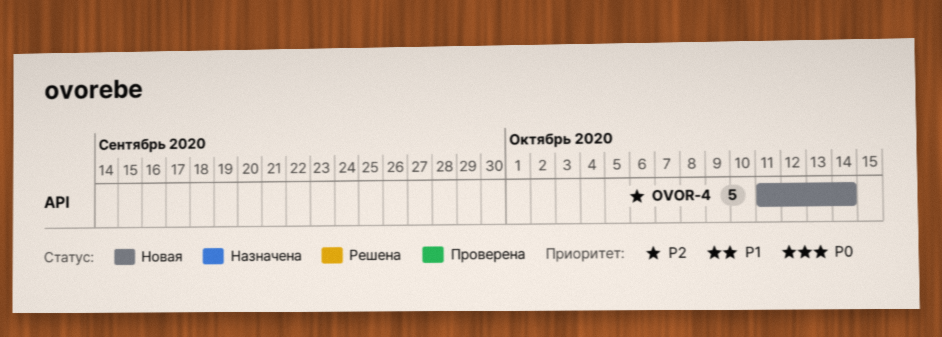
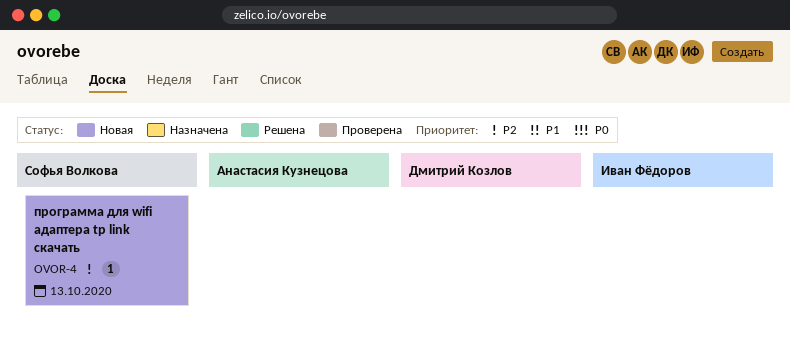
OVOR-4, estimate: 5 -> 1
OVOR-4, due: Oct 14 -> Oct 13

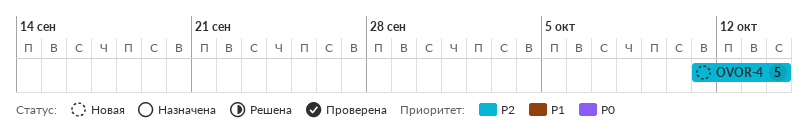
OVOR-4, estimate: 1 -> 5
OVOR-4, due: Oct 13 -> Oct 14

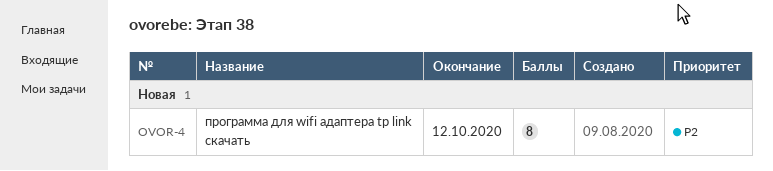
OVOR-4, estimate: 5 -> 8
OVOR-4, due: Oct 14 -> Oct 12

